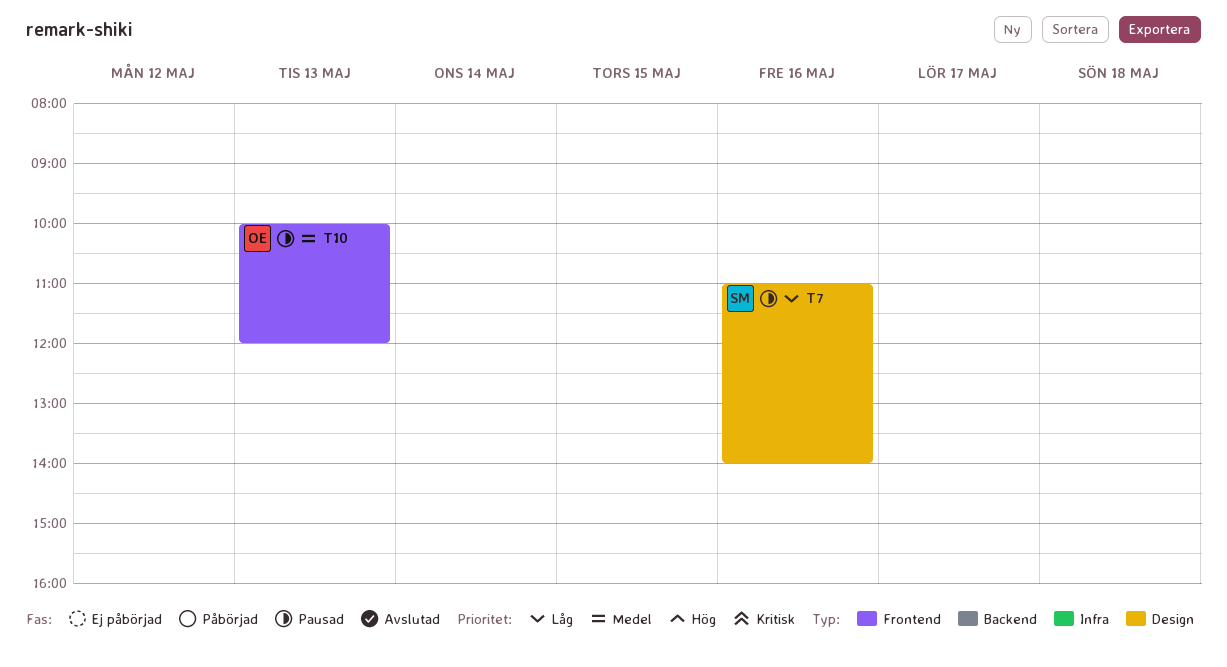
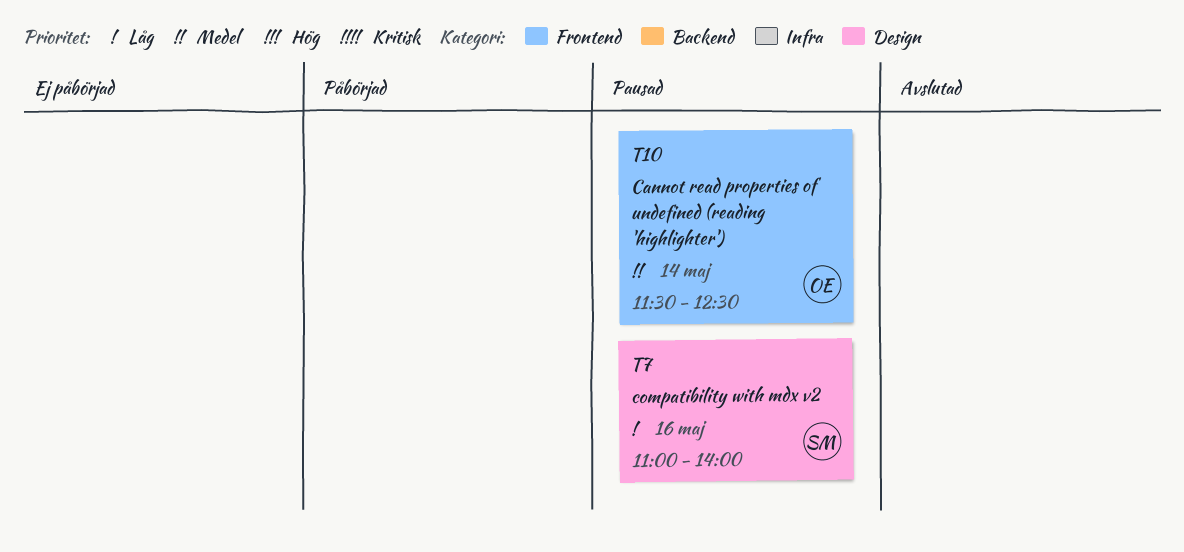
T10, day: May 13 -> May 14
T10, begins: 10:00 -> 11:30
T10, ends: 12:00 -> 12:30

